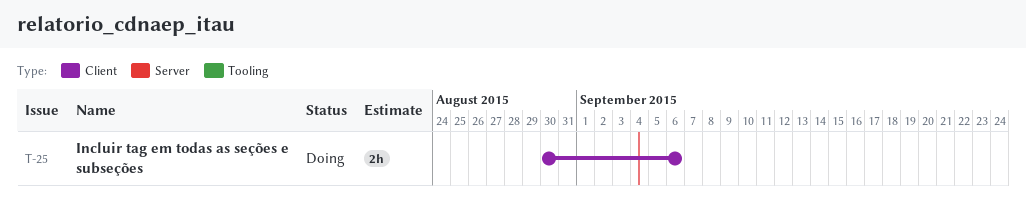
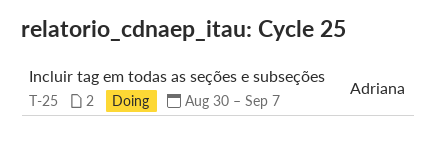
T-25, due: Sep 6 -> Sep 7

